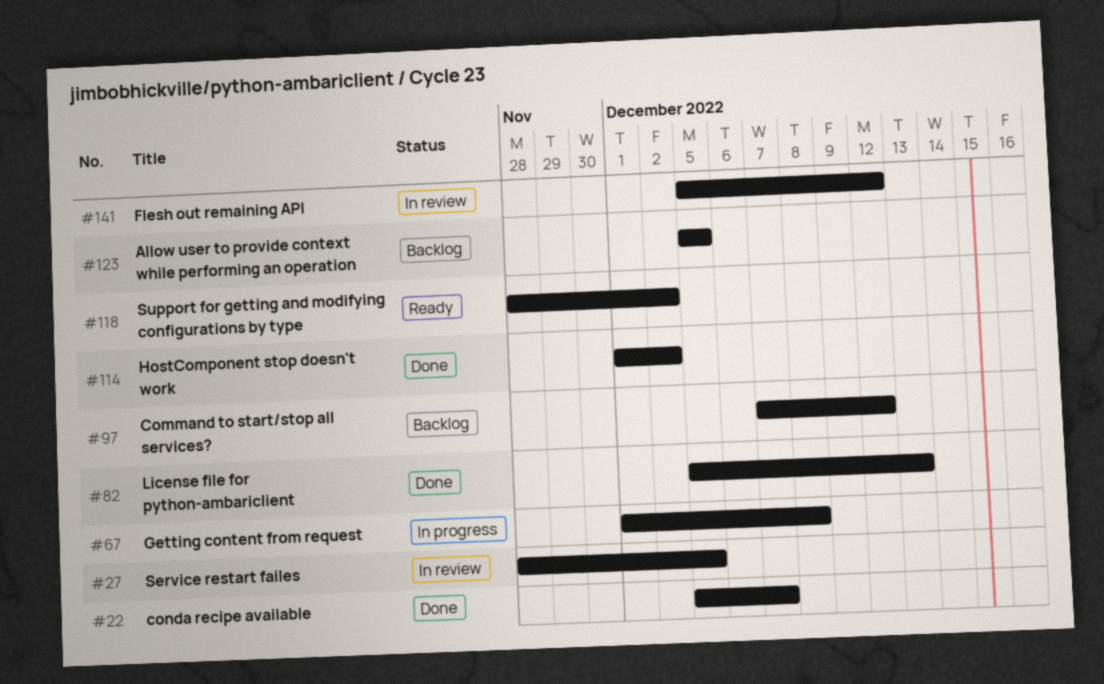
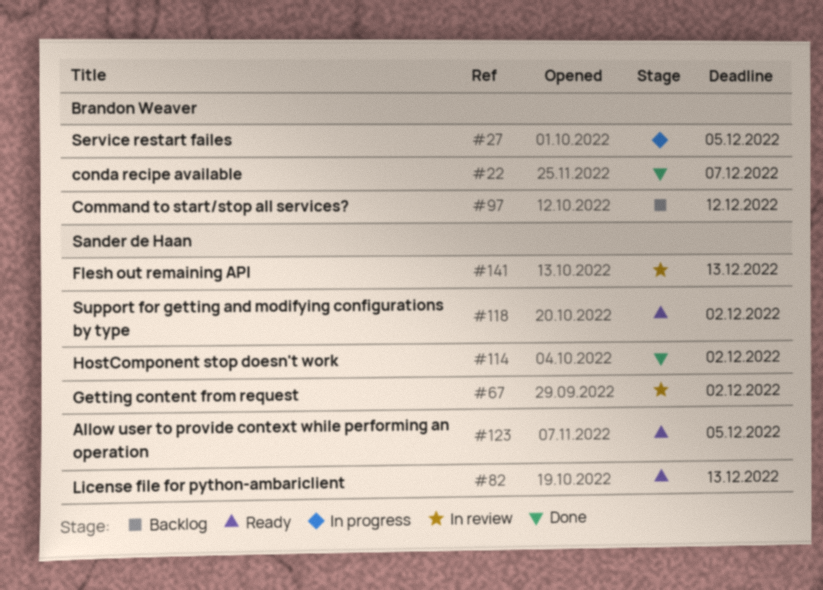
#27, status: In review -> In progress
#67, status: In progress -> In review
#67, due: Dec 8 -> Dec 2
#82, status: Done -> Ready
#123, status: Backlog -> Ready
#141, due: Dec 12 -> Dec 13

